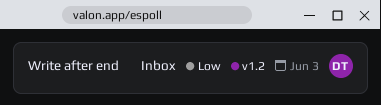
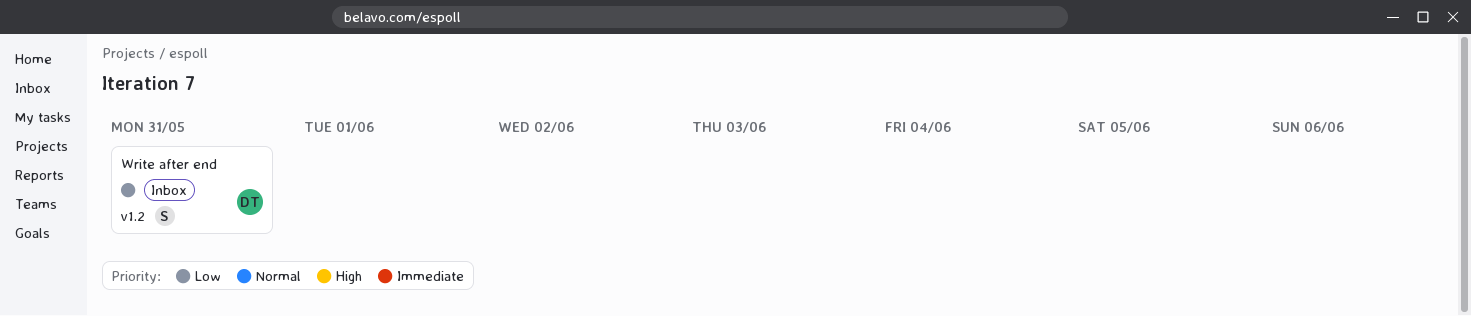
Write after end, due: Jun 3 -> May 31

